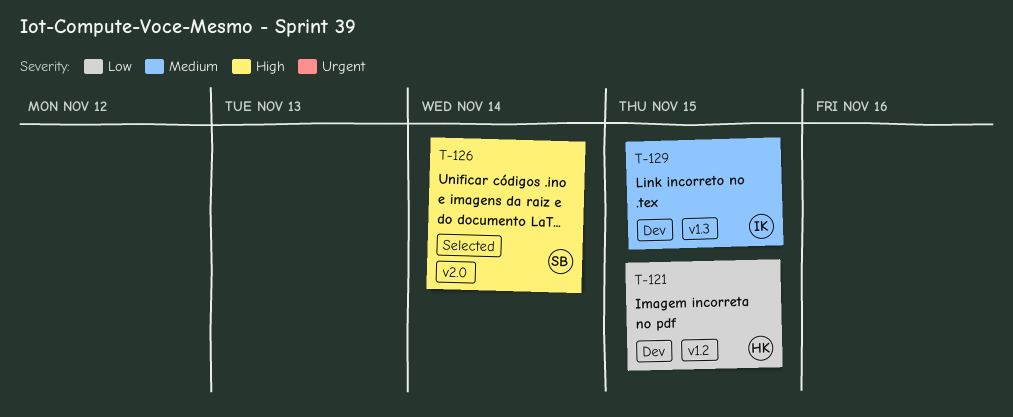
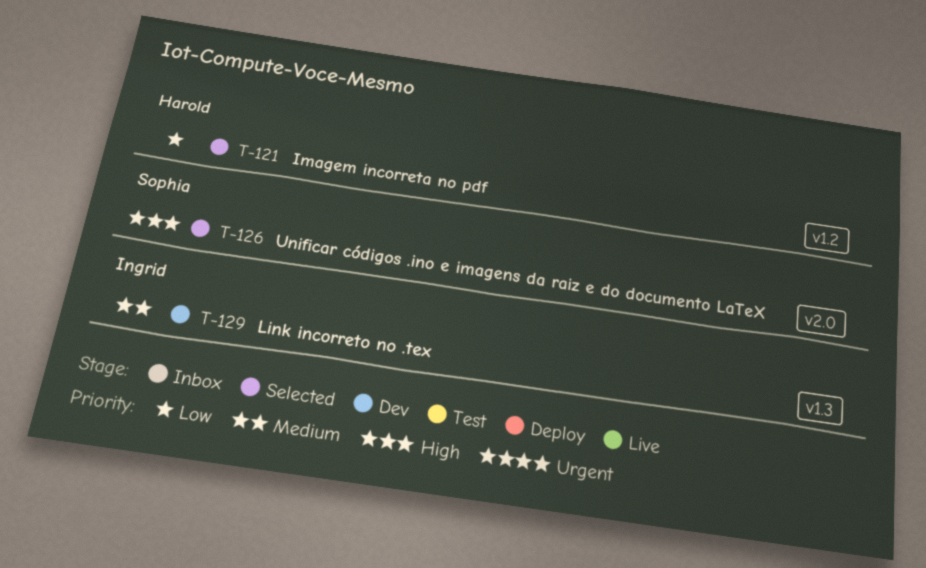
T-121, status: Dev -> Selected

